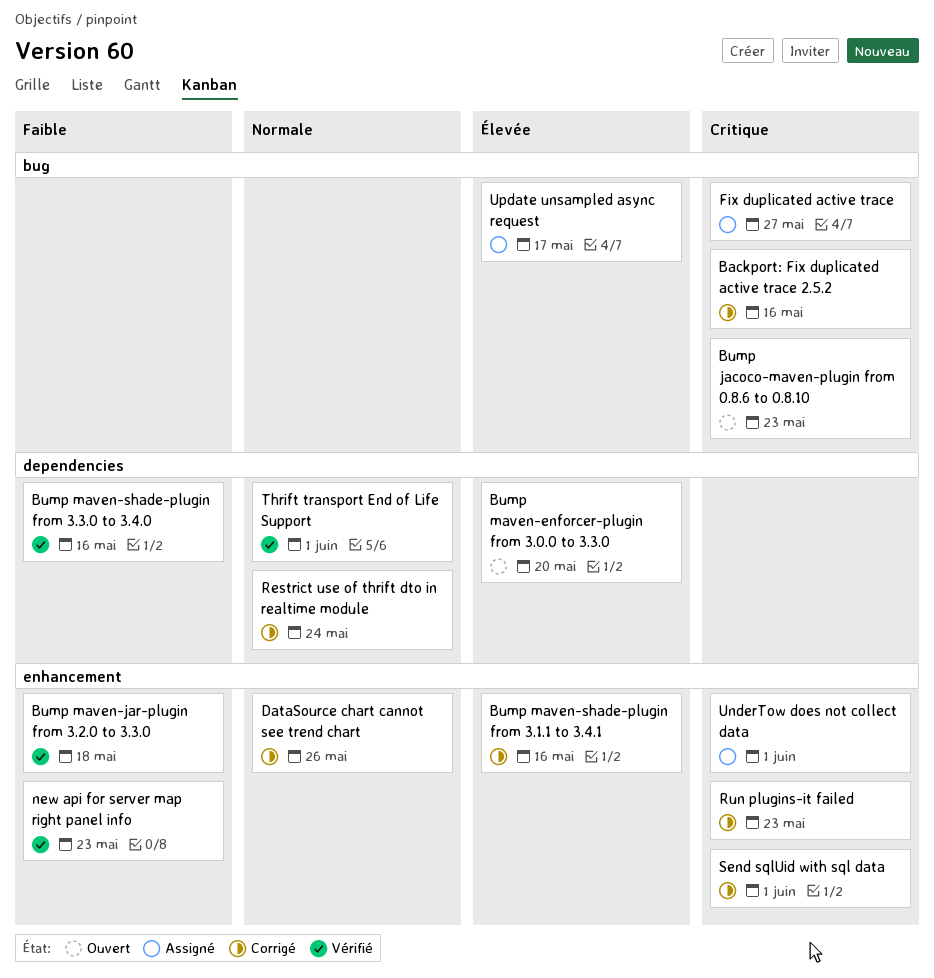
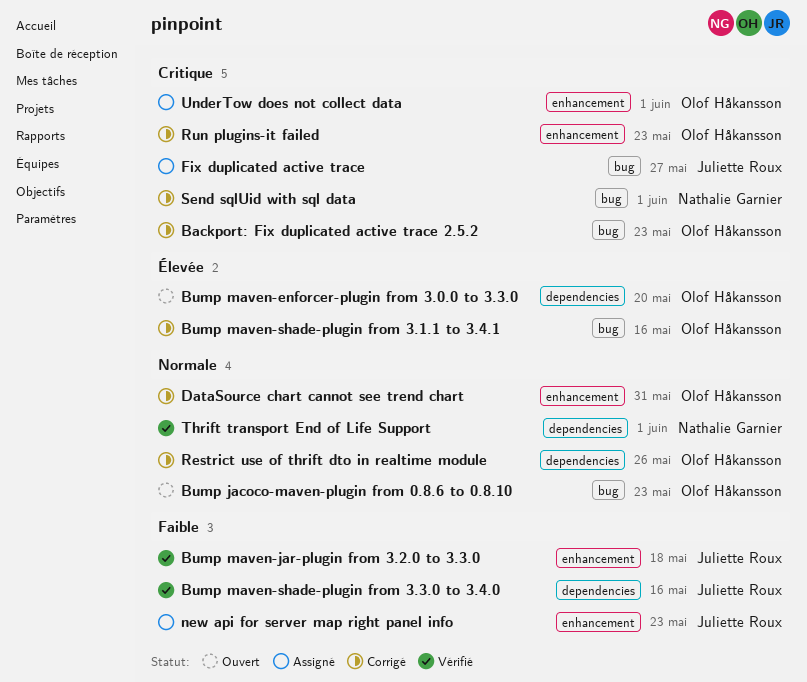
Backport: Fix duplicated active trace 2.5.2, due: May 16 -> May 23
Bump jacoco-maven-plugin from 0.8.6 to 0.8.10, priority: Critique -> Normale
Bump maven-shade-plugin from 3.1.1 to 3.4.1, label: enhancement -> bug
DataSource chart cannot see trend chart, due: May 26 -> May 31
new api for server map right panel info, status: Vérifié -> Assigné
Restrict use of thrift dto in realtime module, due: May 24 -> May 26
Send sqlUid with sql data, label: enhancement -> bug
Update unsampled async request: present -> none

